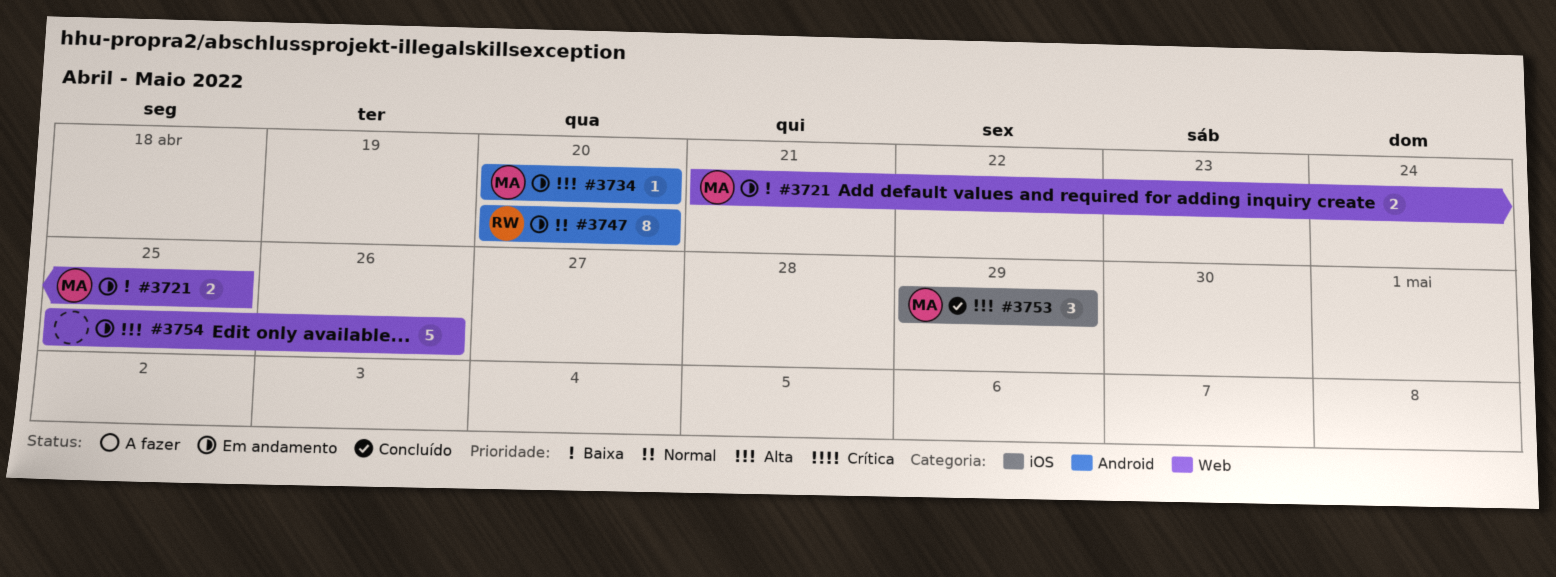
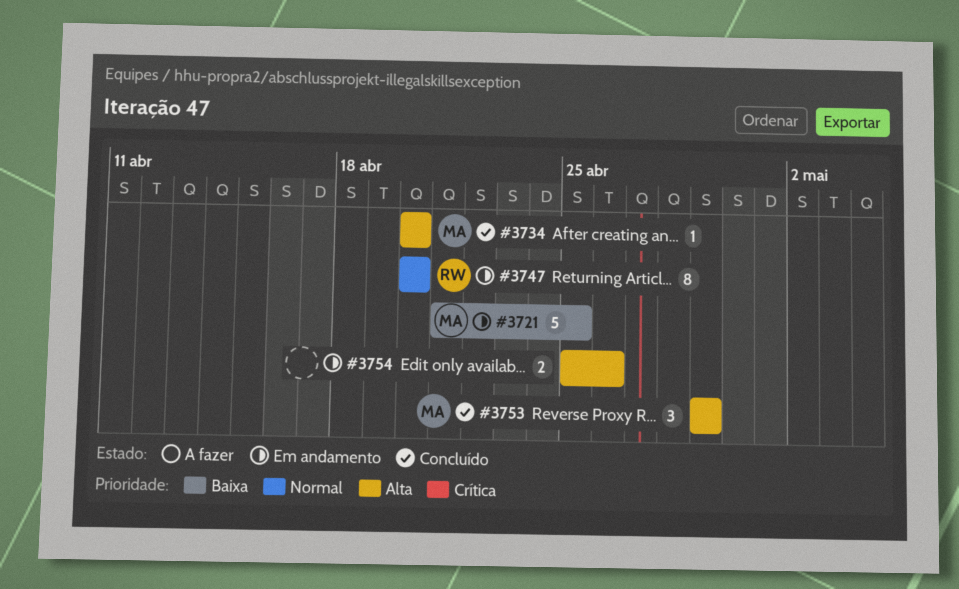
#3721, estimate: 2 -> 5
#3734, status: Em andamento -> Concluído
#3754, estimate: 5 -> 2

